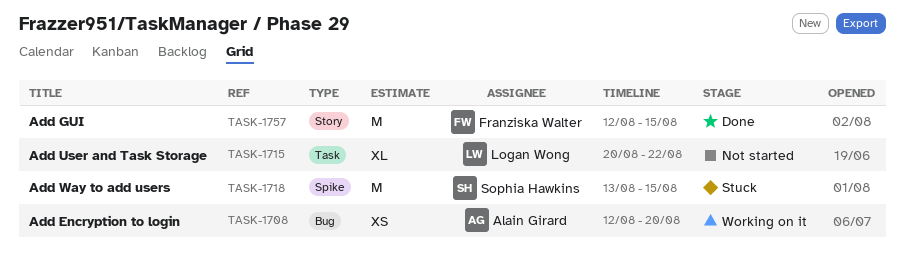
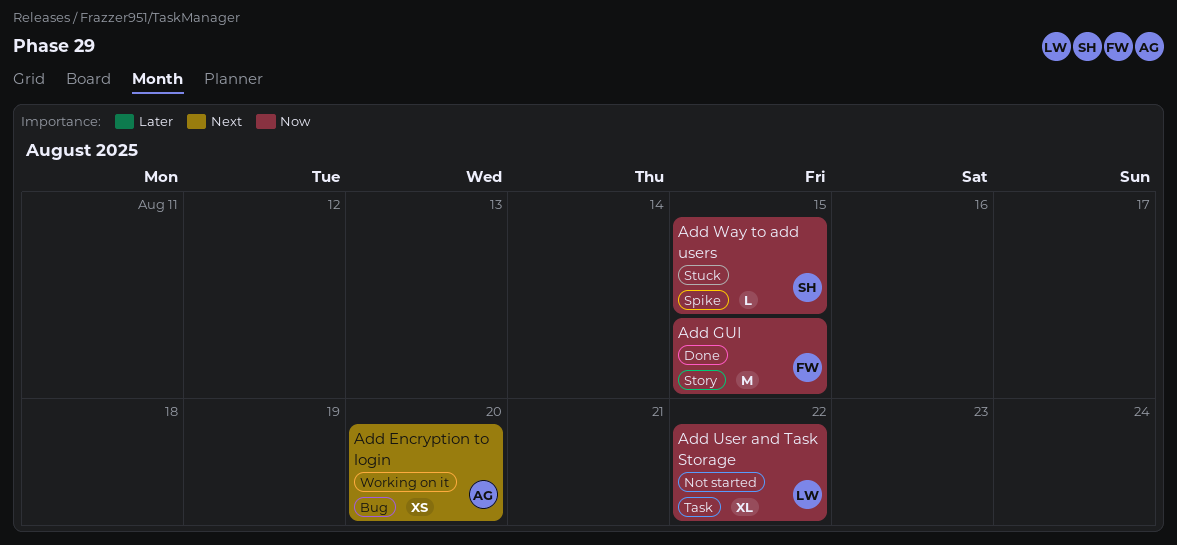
Add Way to add users, estimate: M -> L

